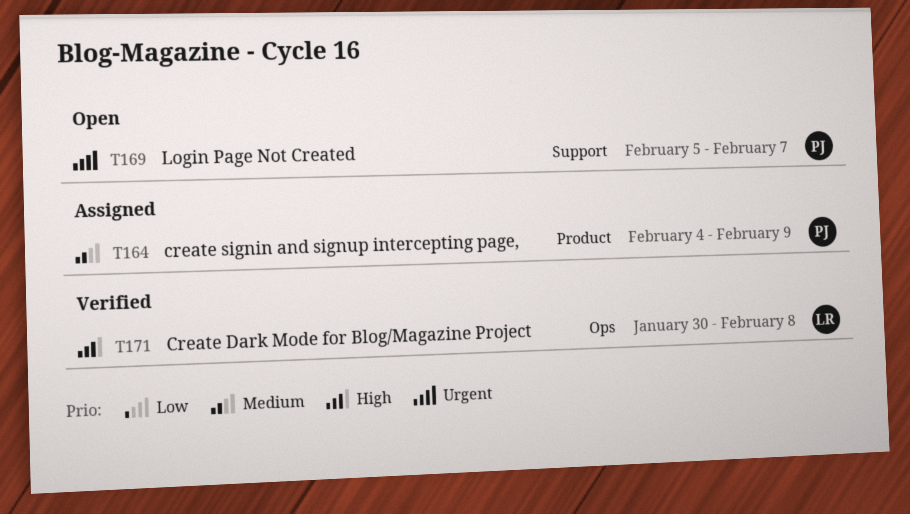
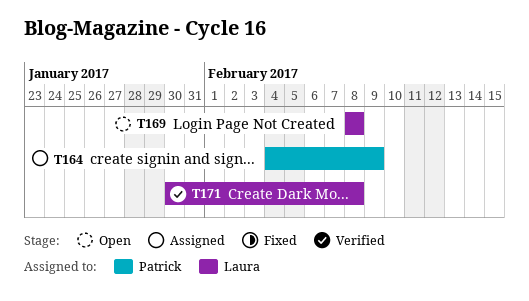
T169, owner: Patrick -> Laura
T169, start: Feb 5 -> Feb 8
T169, due: Feb 7 -> Feb 8

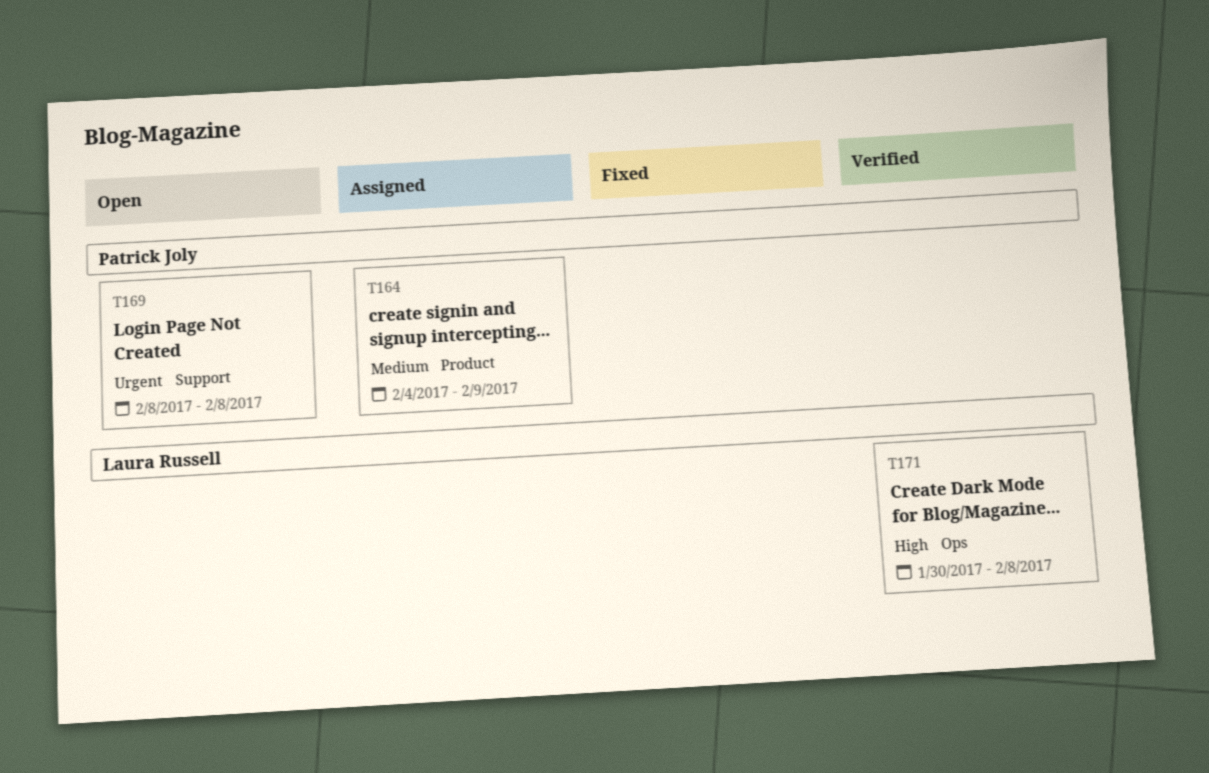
T169, owner: Laura Russell -> Patrick Joly

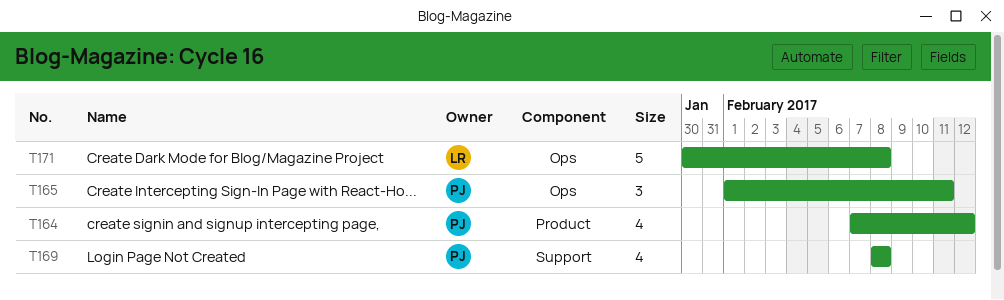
T164, start: Feb 4 -> Feb 7
T164, due: Feb 9 -> Feb 12
T165: none -> present

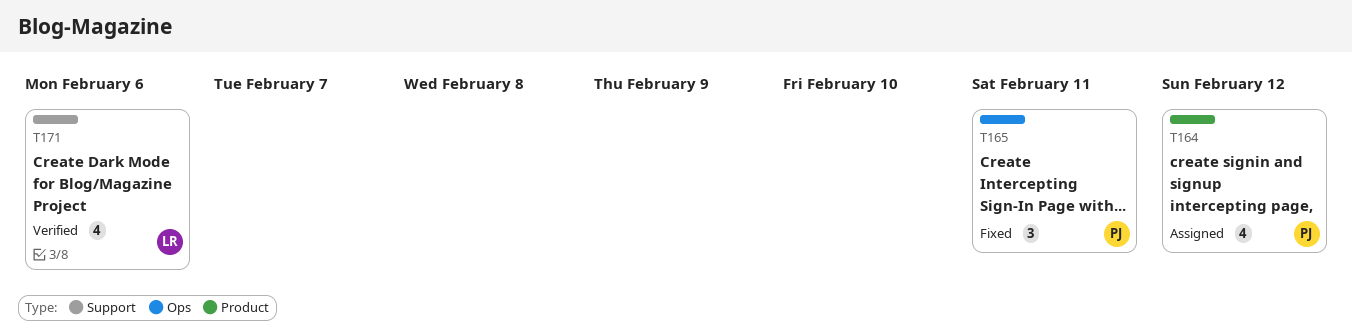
T169: present -> none
T171, label: Ops -> Support
T171, estimate: 5 -> 4
T171, due: Feb 8 -> Feb 6

